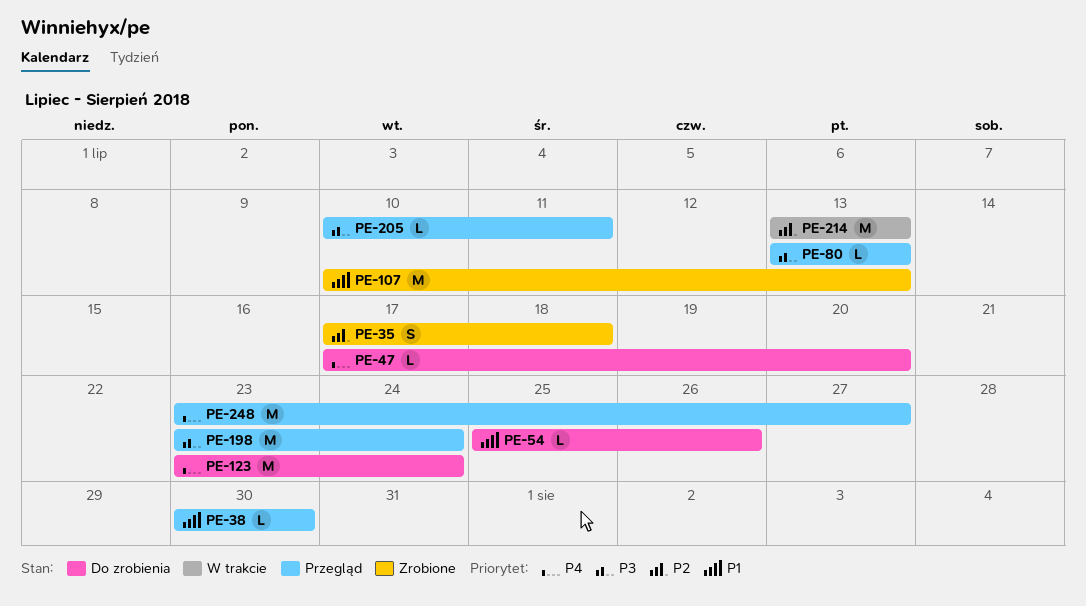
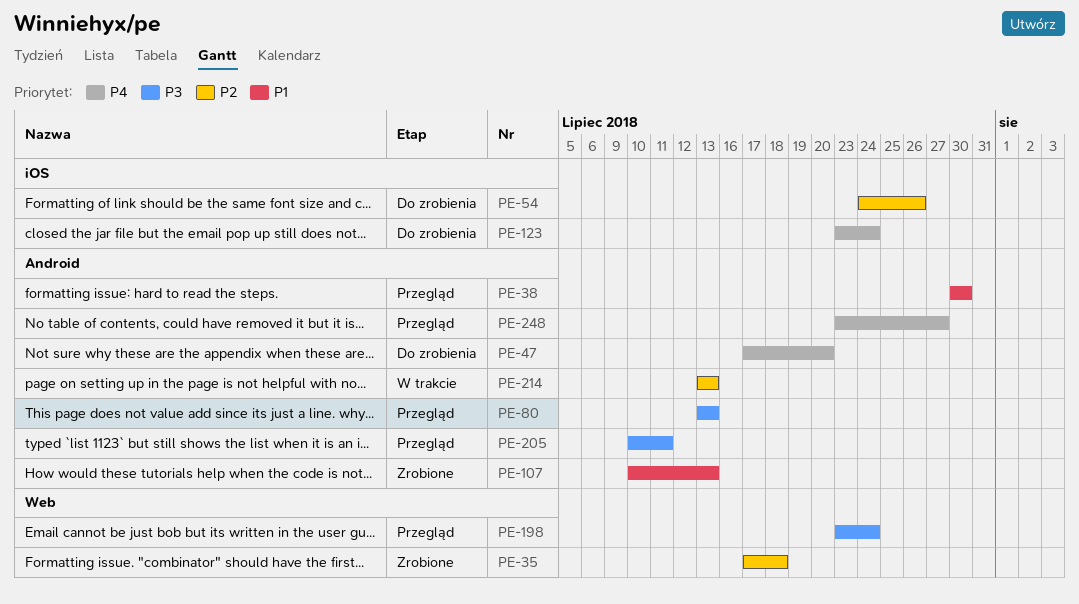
PE-54, priority: P1 -> P2
PE-54, start: Jul 25 -> Jul 24

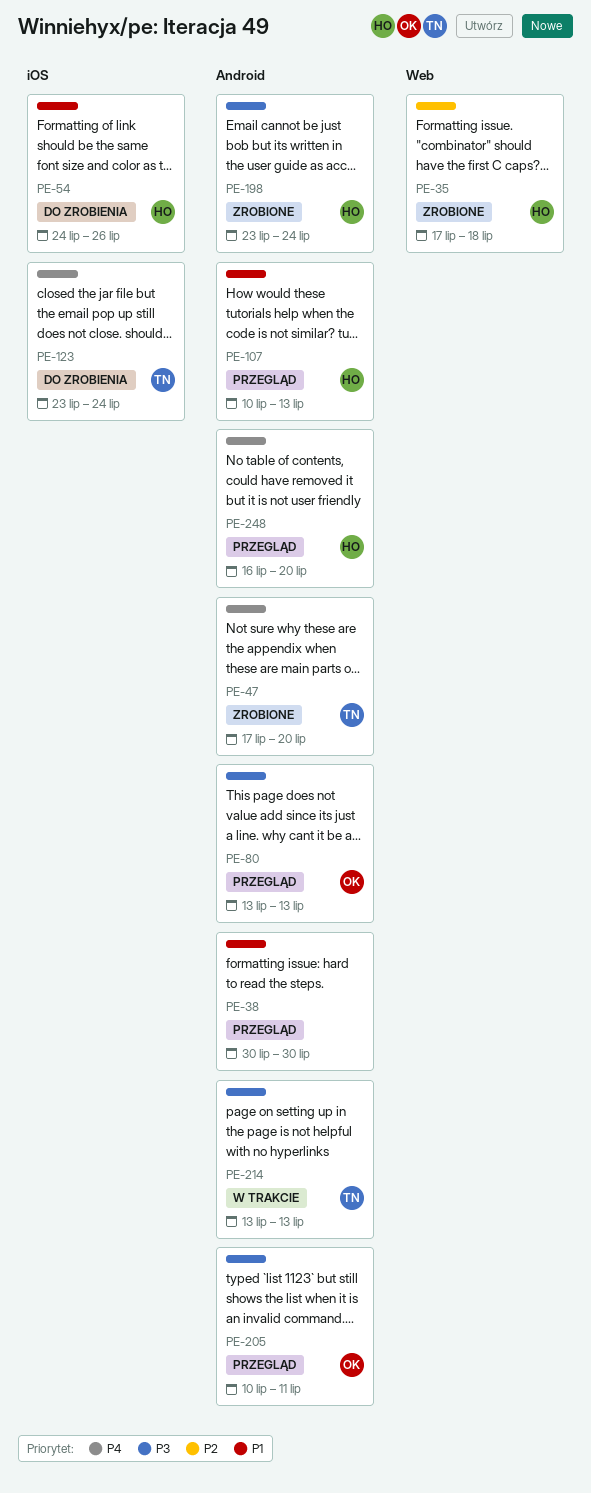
PE-47, status: Do zrobienia -> Zrobione
PE-54, priority: P2 -> P1
PE-107, status: Zrobione -> Przegląd
PE-198, status: Przegląd -> Zrobione
PE-198, label: Web -> Android
PE-214, priority: P2 -> P3
PE-248, start: Jul 23 -> Jul 16
PE-248, due: Jul 27 -> Jul 20

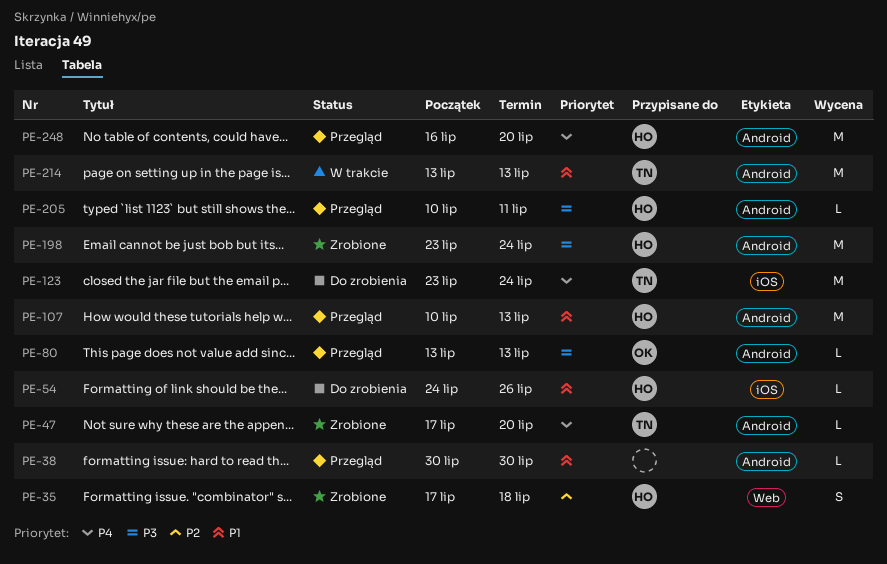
PE-205, owner: OK -> HO
PE-214, priority: P3 -> P1

